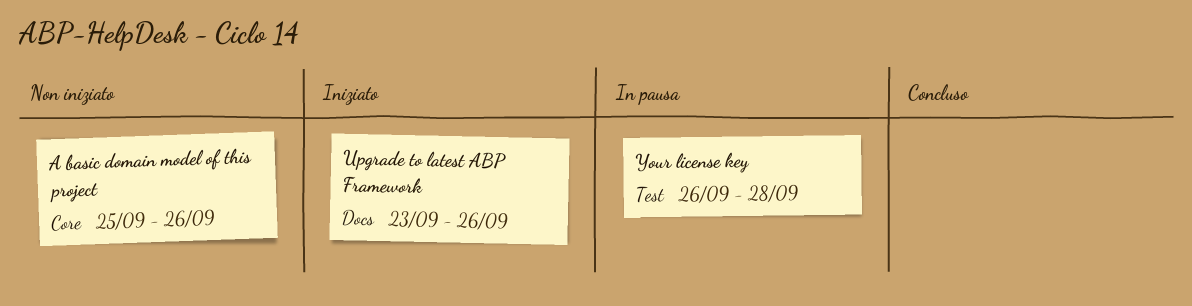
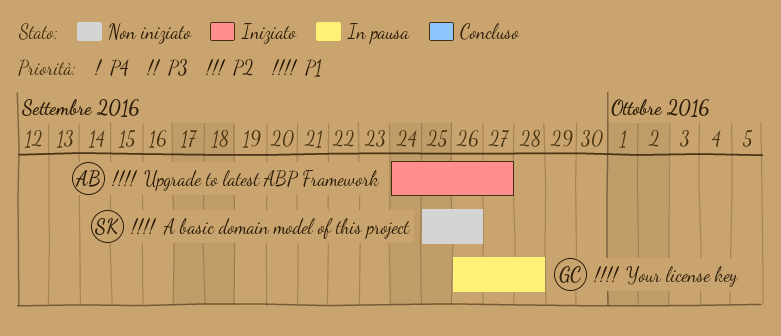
Upgrade to latest ABP Framework, start: Sep 23 -> Sep 24
Upgrade to latest ABP Framework, due: Sep 26 -> Sep 27

